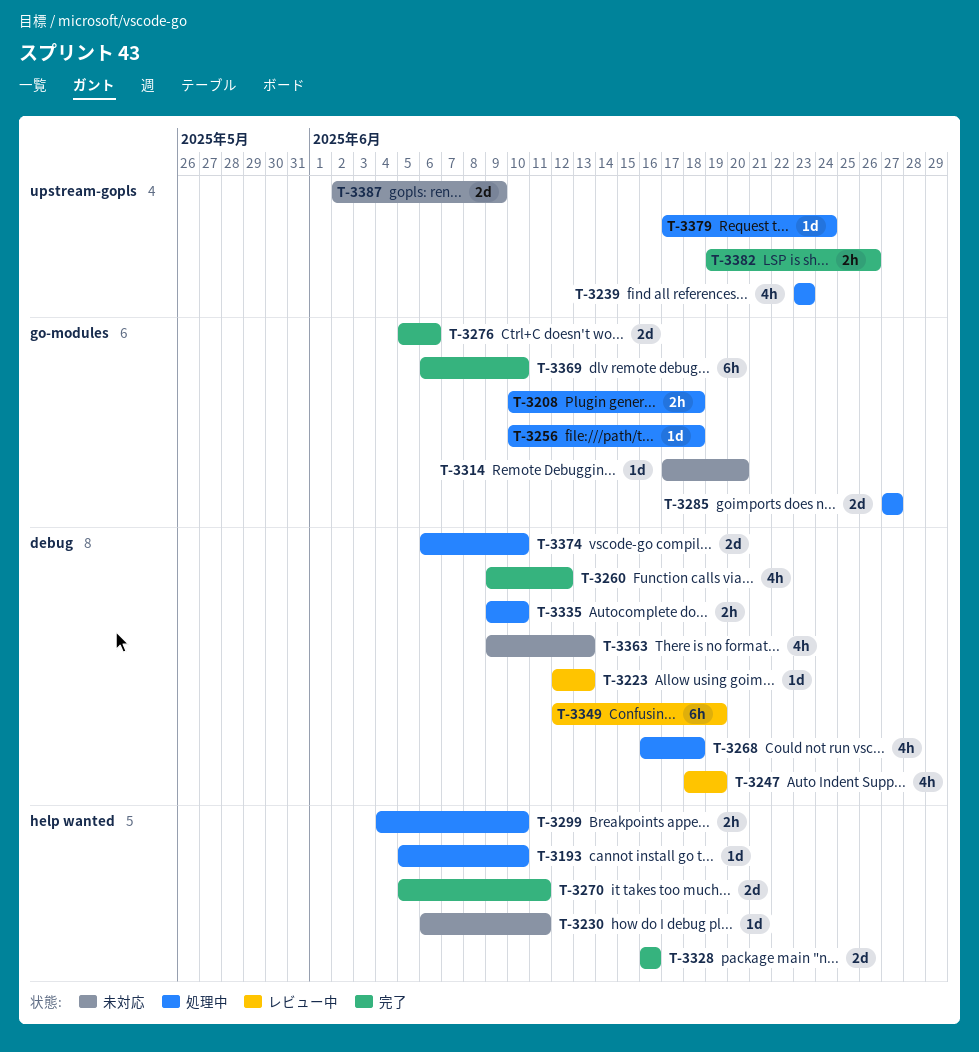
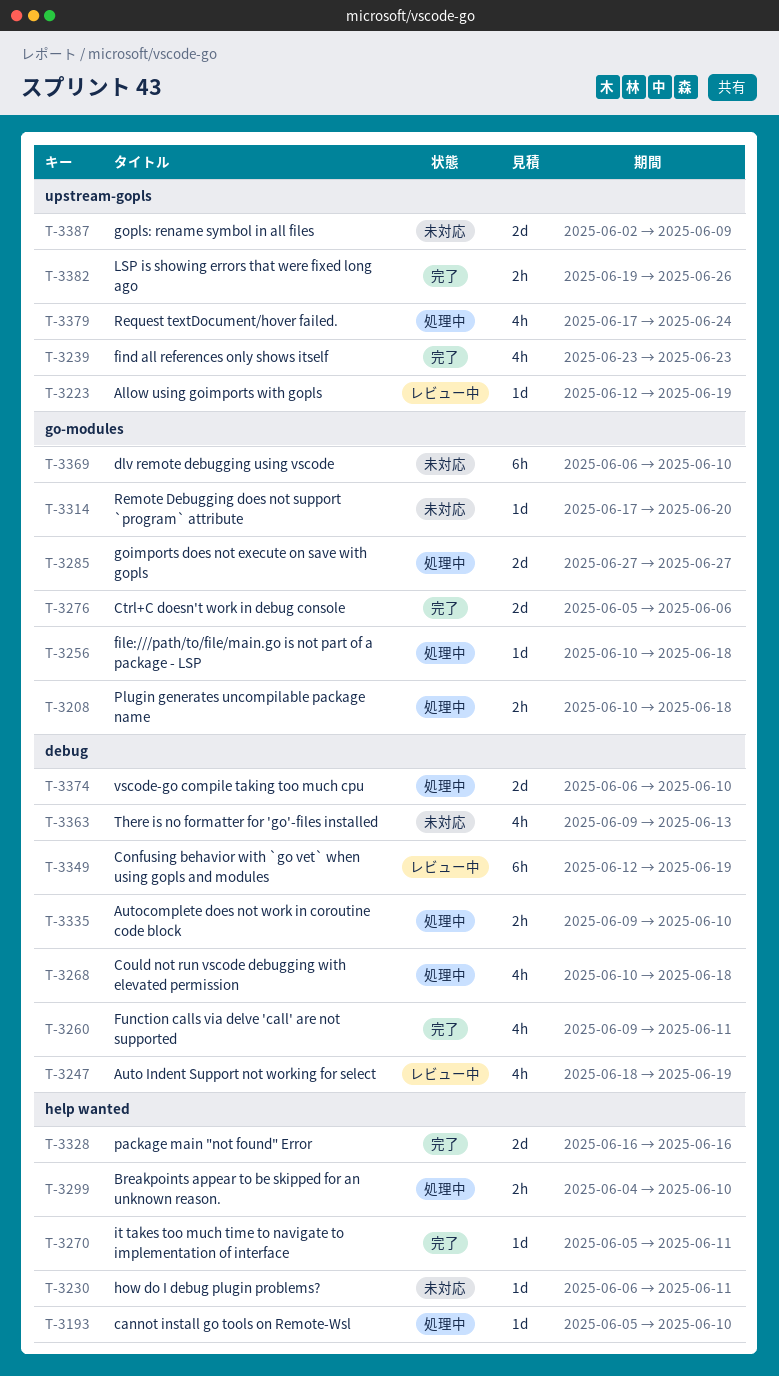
T-3223, label: debug -> upstream-gopls
T-3223, due: Jun 13 -> Jun 19
T-3239, status: 処理中 -> 完了
T-3260, due: Jun 12 -> Jun 11
T-3268, start: Jun 16 -> Jun 10
T-3270, estimate: 2d -> 1d
T-3369, status: 完了 -> 未対応
T-3379, estimate: 1d -> 4h

